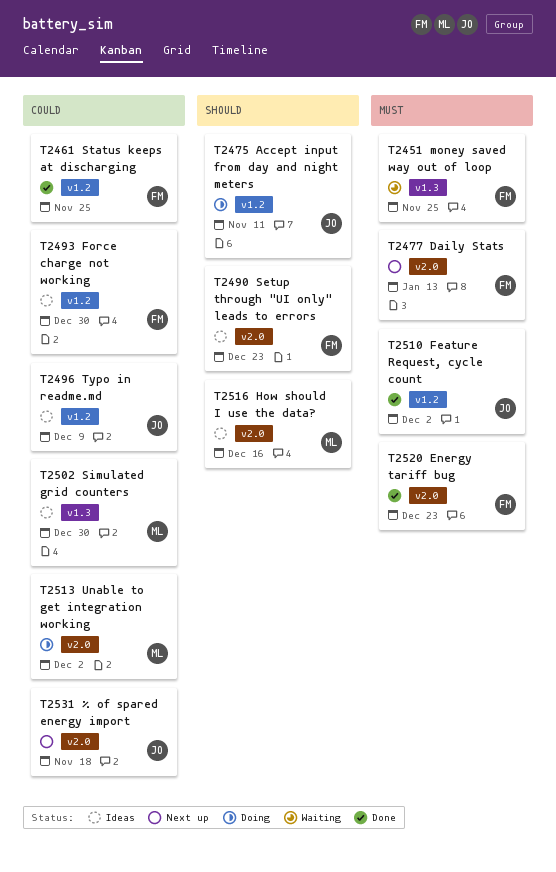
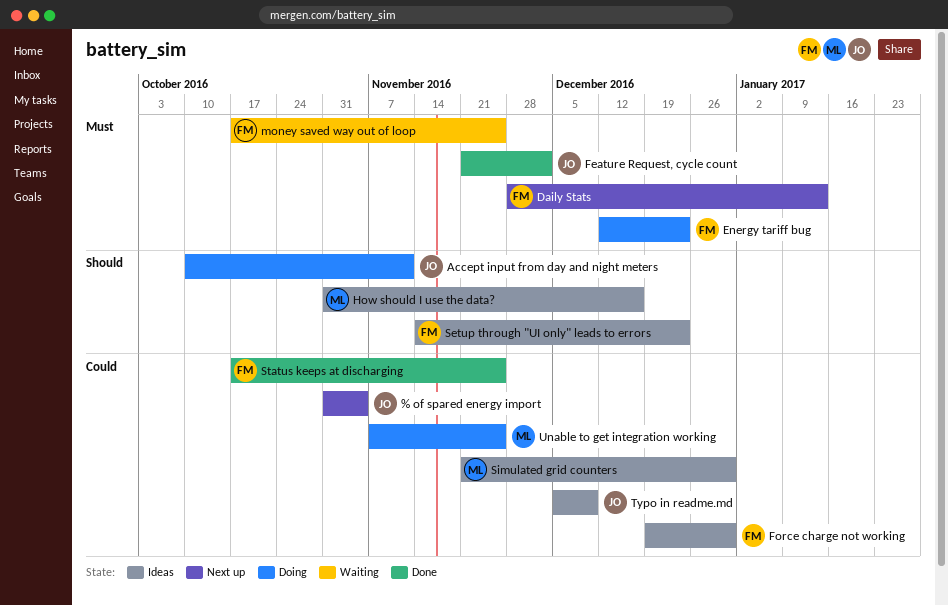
% of spared energy import, due: Nov 18 -> Nov 4
Energy tariff bug, status: Done -> Doing
Unable to get integration working, due: Dec 2 -> Nov 25

